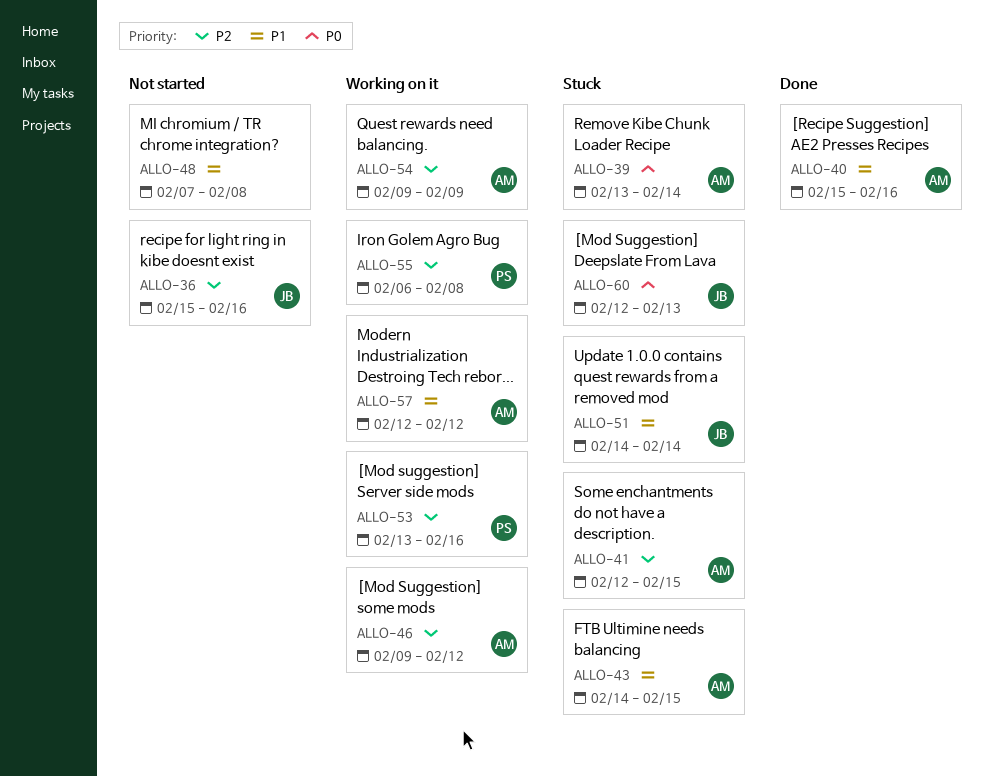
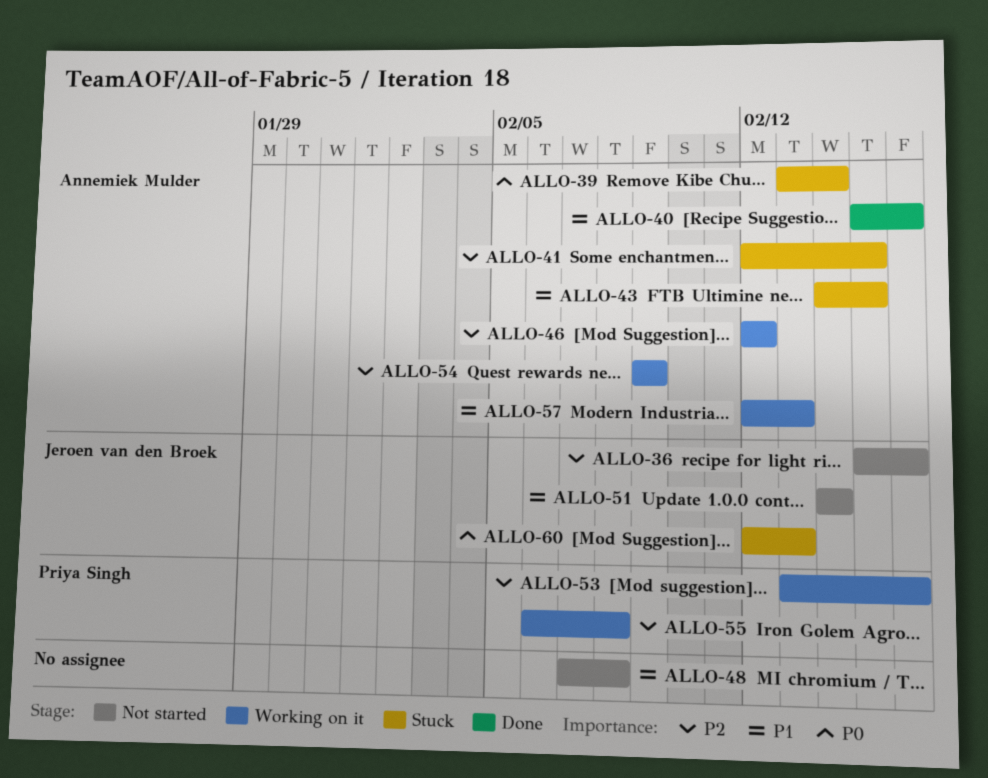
ALLO-46, start: Feb 9 -> Feb 12
ALLO-51, status: Stuck -> Not started
ALLO-57, due: Feb 12 -> Feb 13

